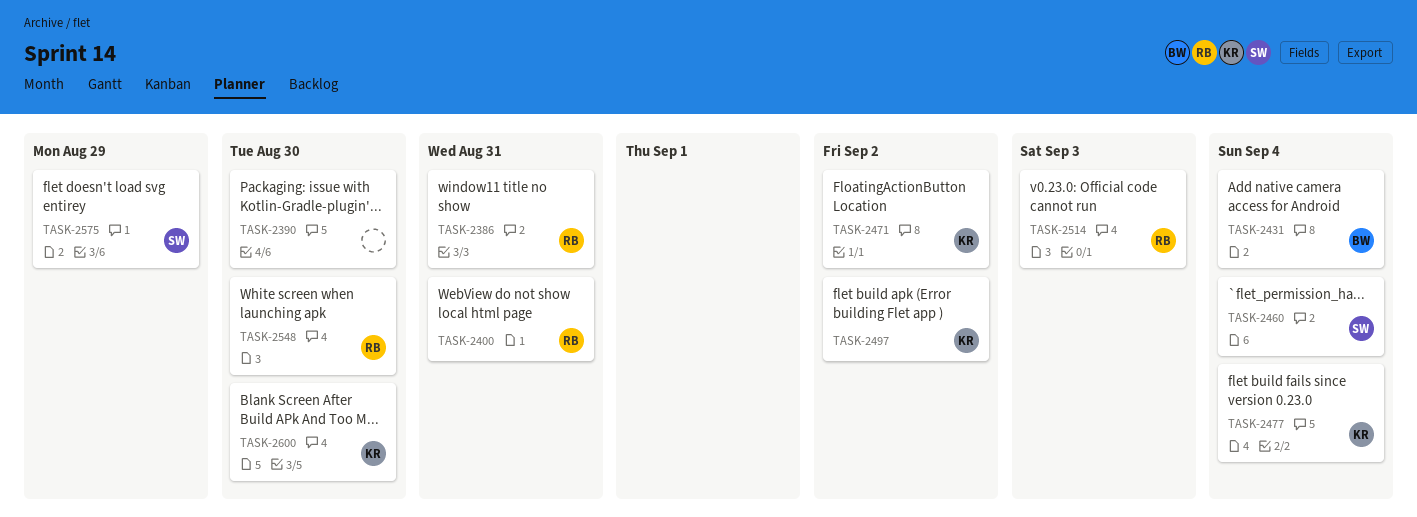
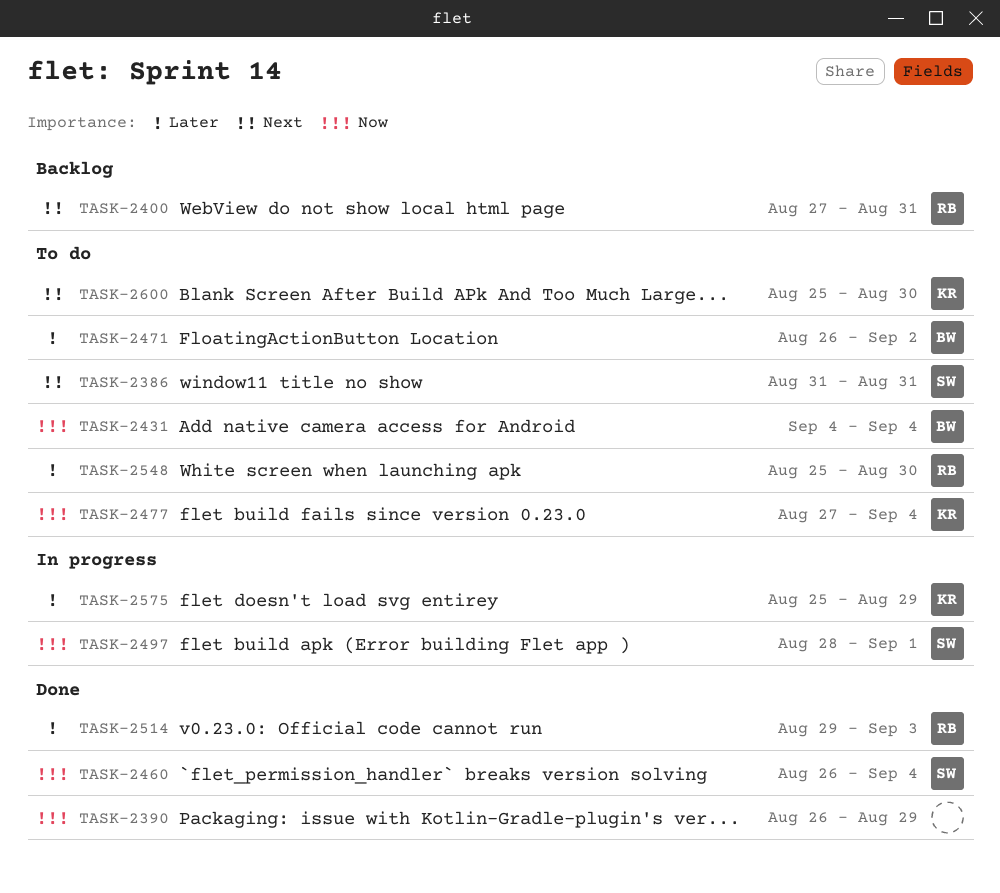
TASK-2386, owner: RB -> SW
TASK-2390, due: Aug 30 -> Aug 29
TASK-2471, owner: KR -> BW
TASK-2497, owner: KR -> SW
TASK-2497, due: Sep 2 -> Sep 1
TASK-2575, owner: SW -> KR

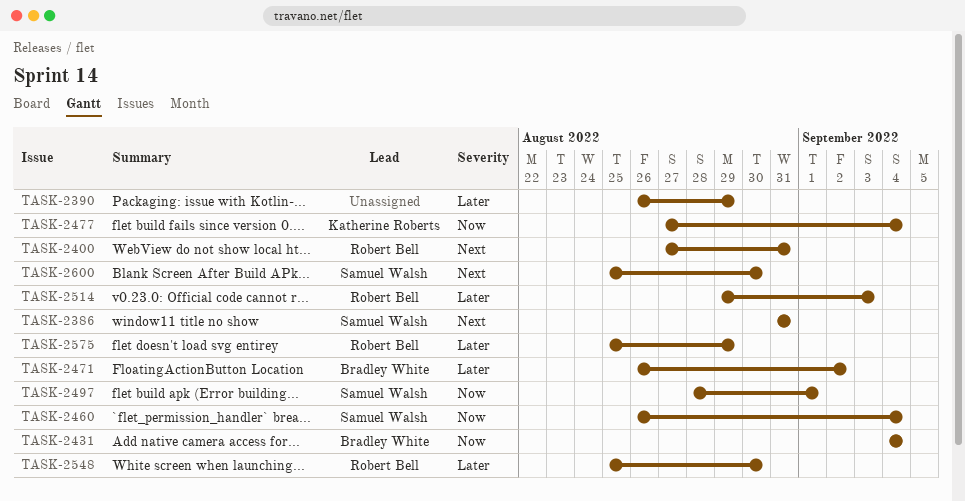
TASK-2390, priority: Now -> Later
TASK-2575, owner: Katherine Roberts -> Robert Bell
TASK-2600, owner: Katherine Roberts -> Samuel Walsh

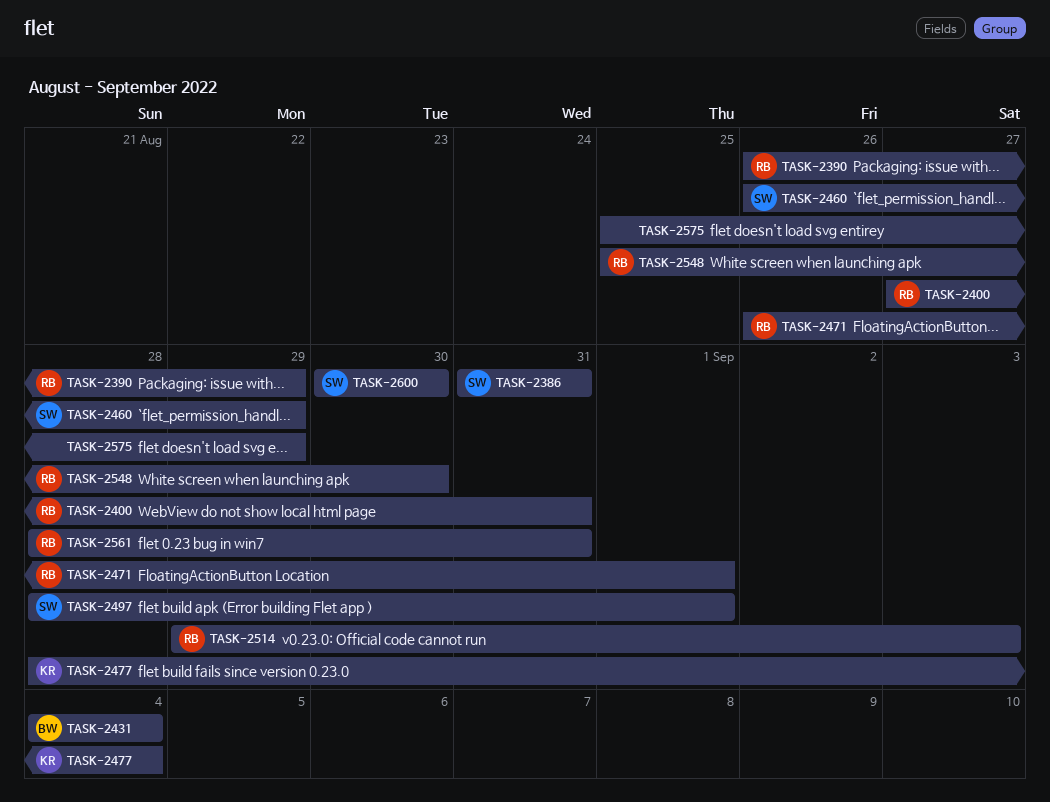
TASK-2390, owner: none -> Robert Bell
TASK-2460, due: Sep 4 -> Aug 29
TASK-2471, owner: Bradley White -> Robert Bell
TASK-2471, due: Sep 2 -> Sep 1
TASK-2477, start: Aug 27 -> Aug 28
TASK-2561: none -> present
TASK-2575, owner: Robert Bell -> none
TASK-2600, start: Aug 25 -> Aug 30

